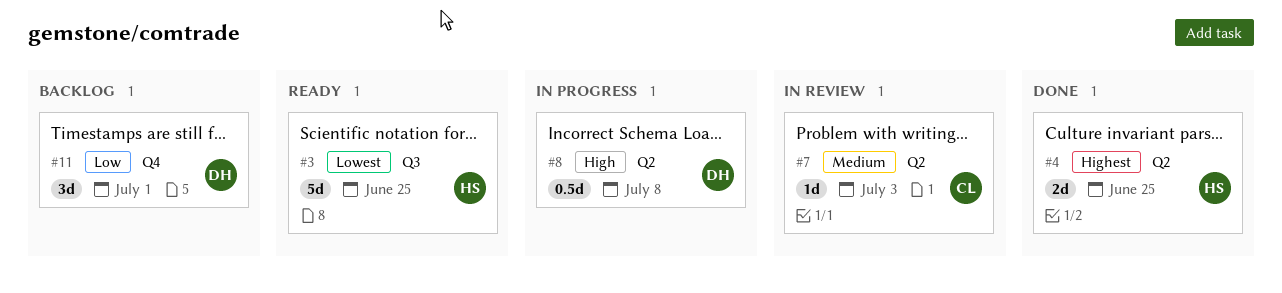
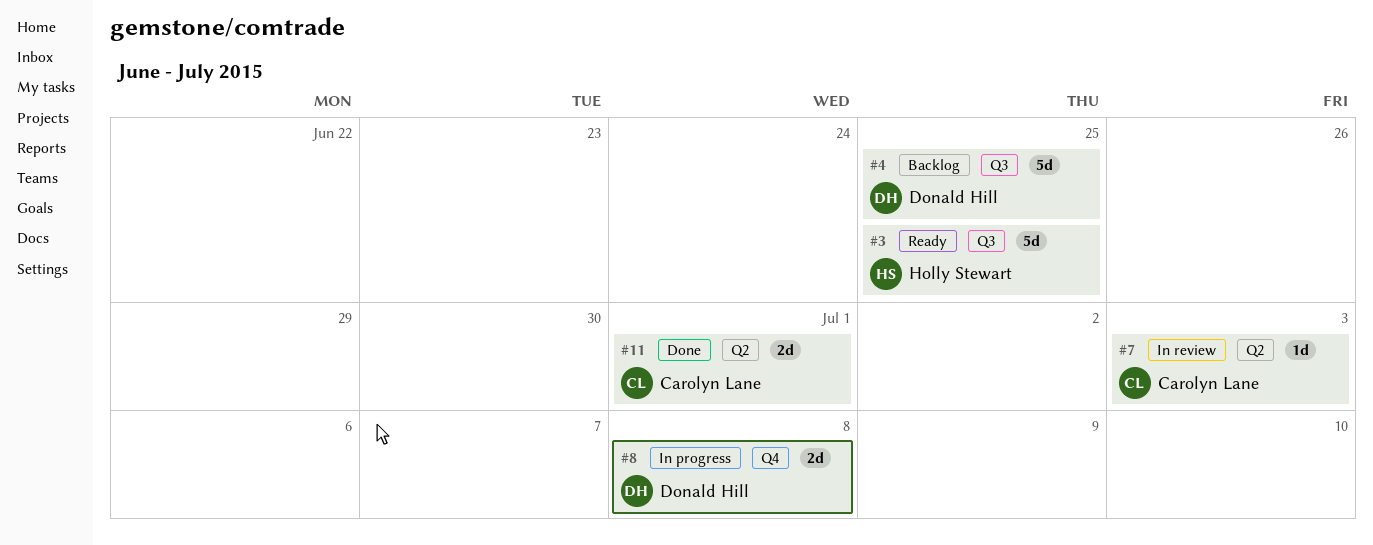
#4, status: Done -> Backlog
#4, owner: Holly Stewart -> Donald Hill
#4, label: Q2 -> Q3
#4, estimate: 2d -> 5d
#8, label: Q2 -> Q4
#8, estimate: 0.5d -> 2d
#11, status: Backlog -> Done
#11, owner: Donald Hill -> Carolyn Lane
#11, label: Q4 -> Q2
#11, estimate: 3d -> 2d

